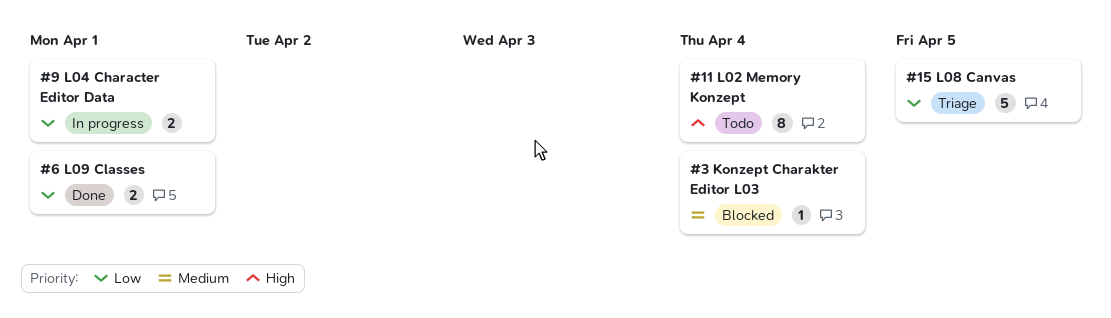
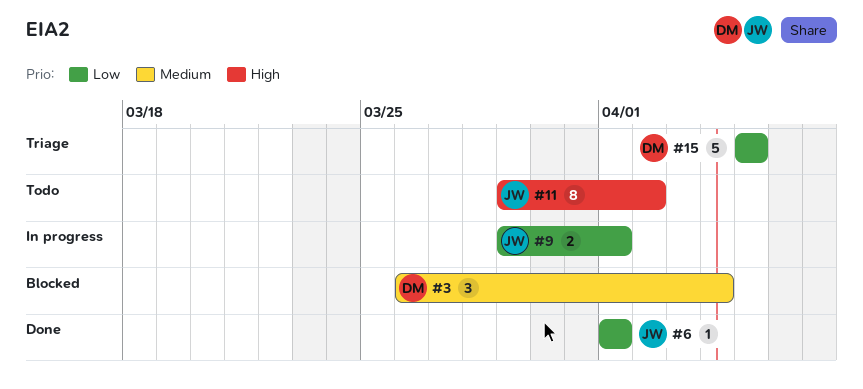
#3, estimate: 1 -> 3
#6, estimate: 2 -> 1
#11, due: Apr 4 -> Apr 2

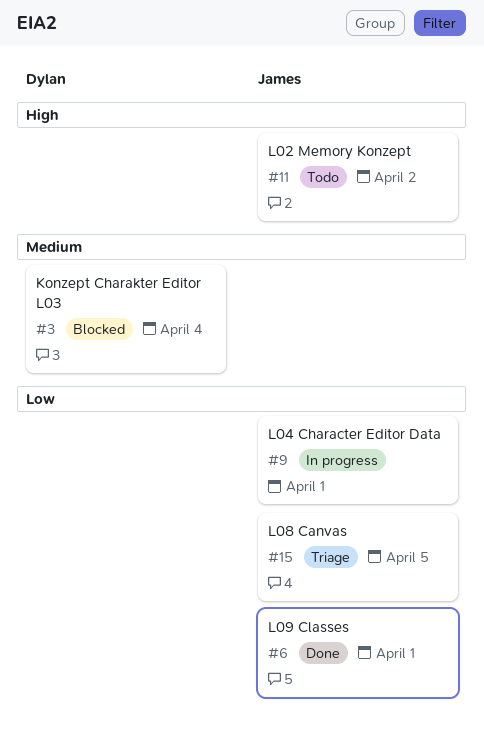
#15, owner: Dylan -> James

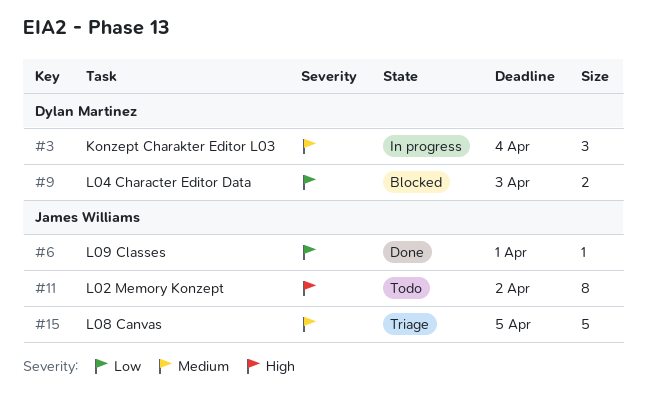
#3, status: Blocked -> In progress
#9, status: In progress -> Blocked
#9, owner: James Williams -> Dylan Martinez
#9, due: Apr 1 -> Apr 3
#15, priority: Low -> Medium

